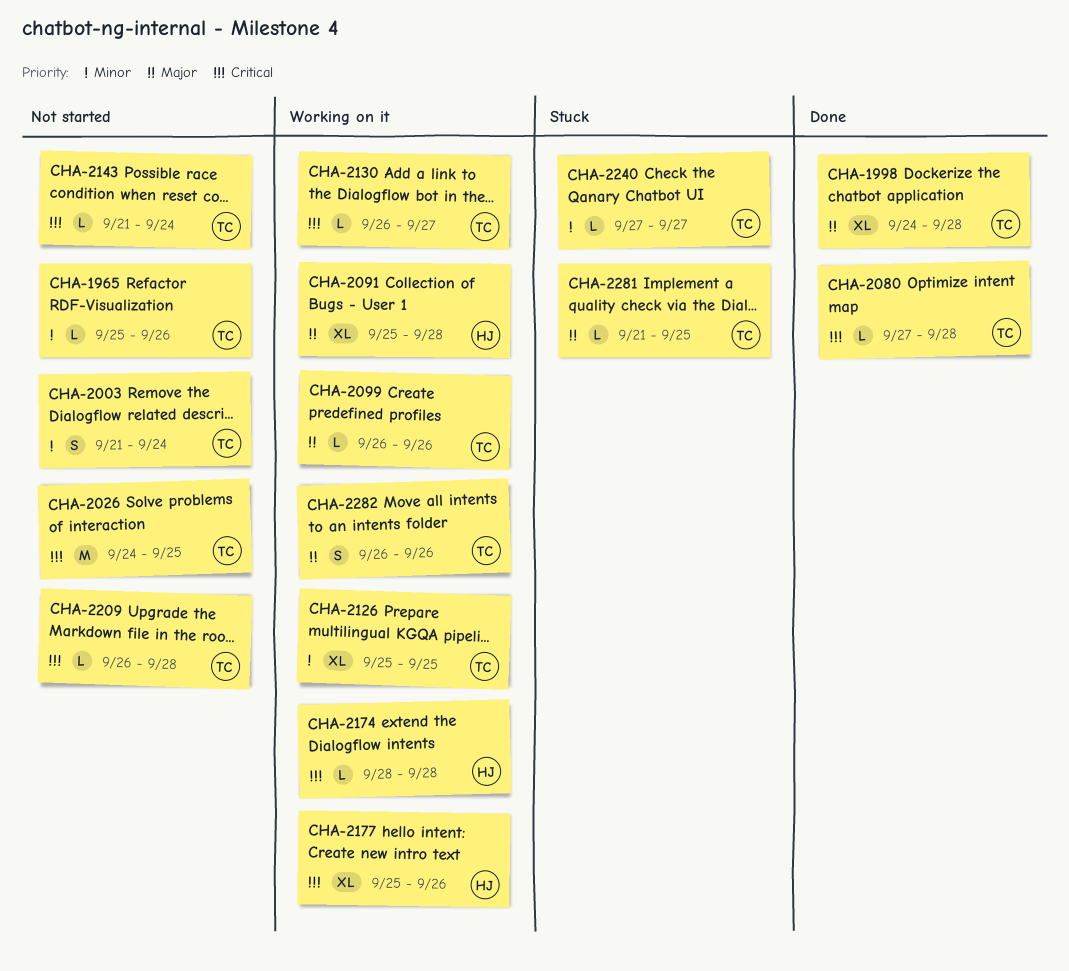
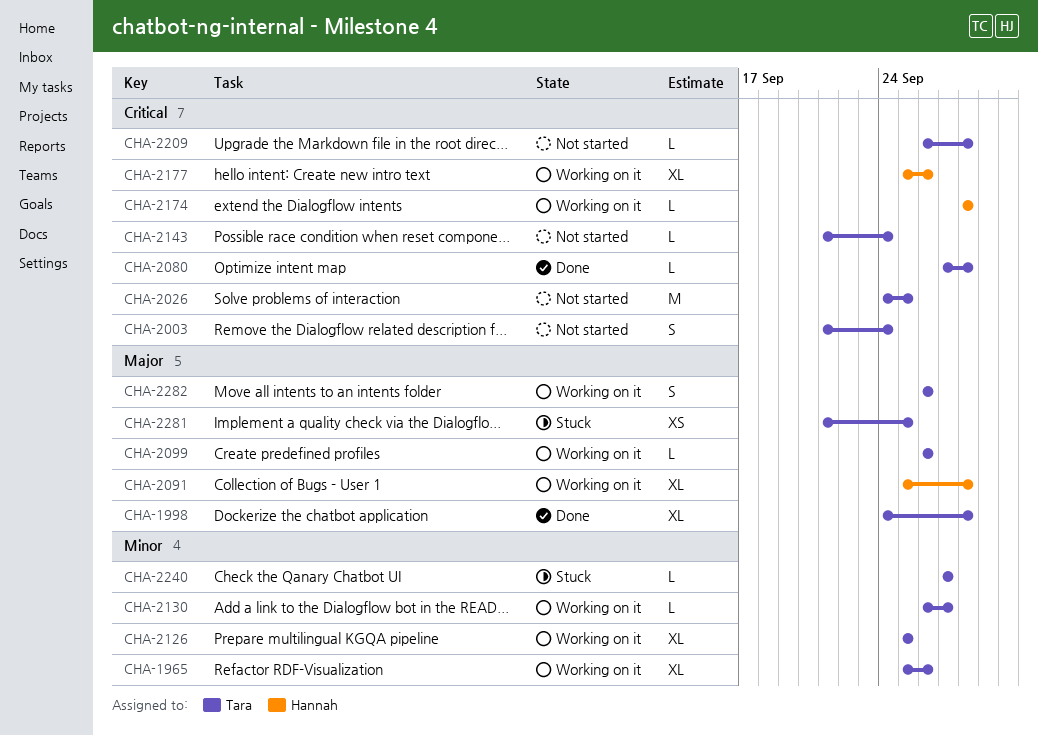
CHA-1965, status: Not started -> Working on it
CHA-1965, estimate: L -> XL
CHA-2003, priority: Minor -> Critical
CHA-2130, priority: Critical -> Minor
CHA-2281, estimate: L -> XS

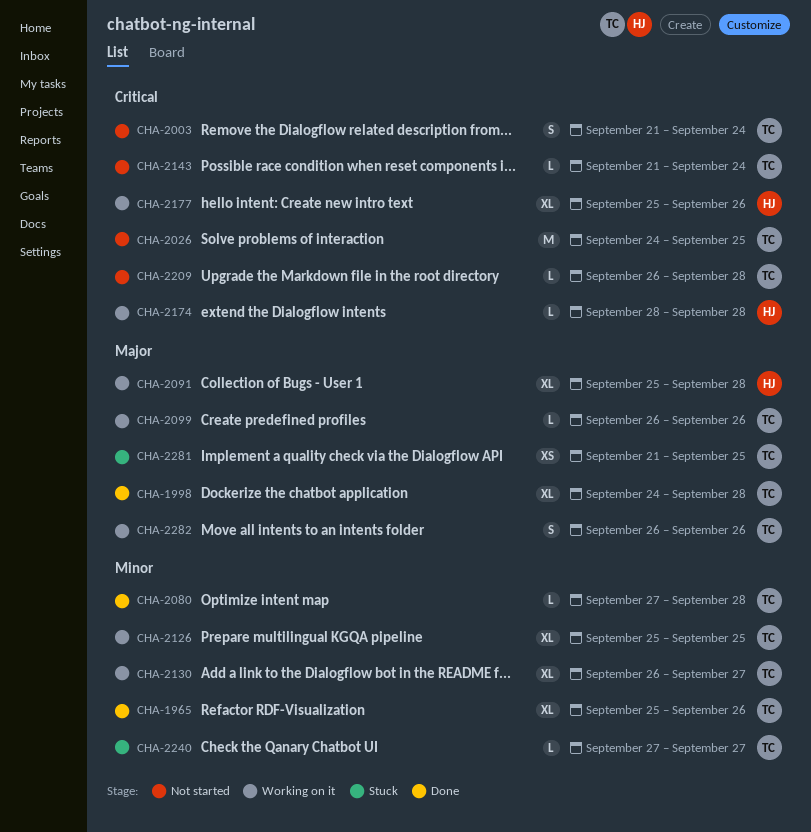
CHA-1965, status: Working on it -> Done
CHA-2080, priority: Critical -> Minor
CHA-2130, estimate: L -> XL

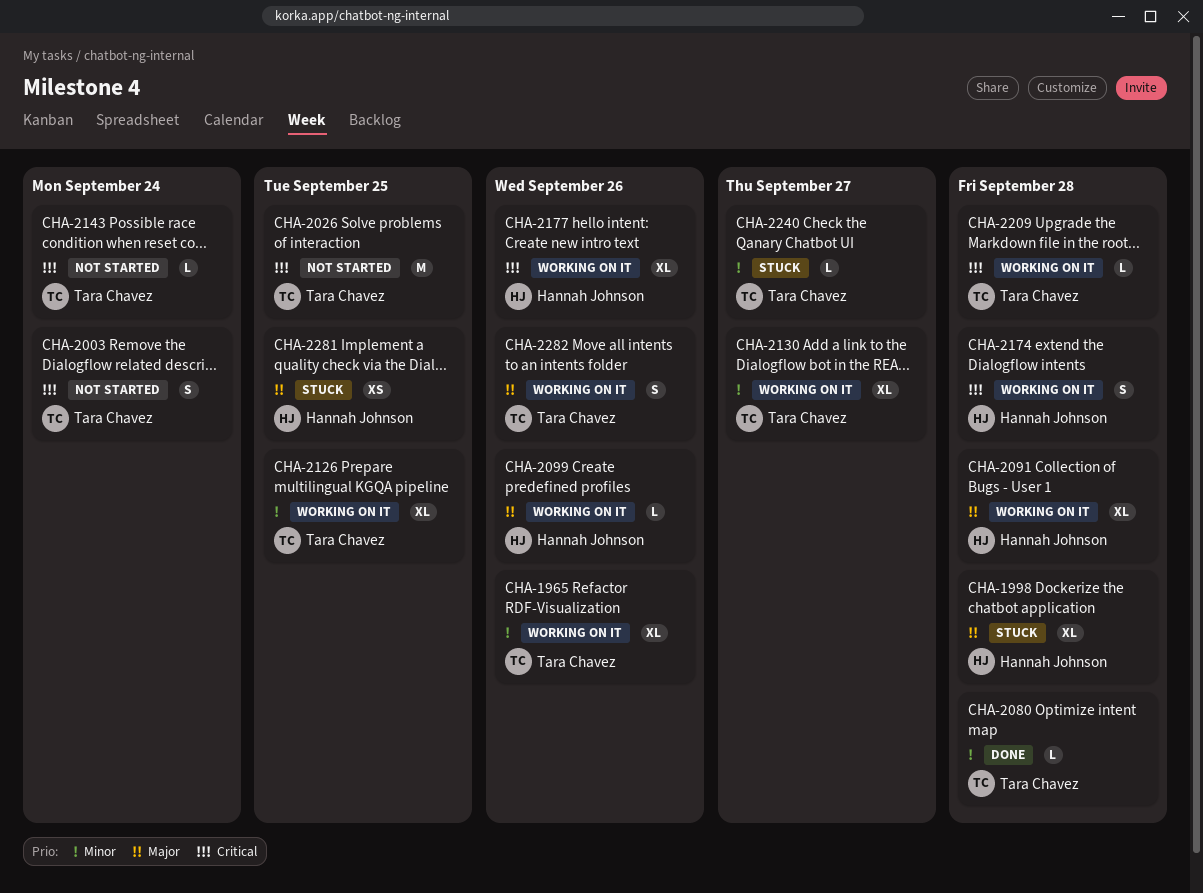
CHA-1965, status: Done -> Working on it
CHA-1998, status: Done -> Stuck
CHA-1998, owner: Tara Chavez -> Hannah Johnson
CHA-2099, owner: Tara Chavez -> Hannah Johnson
CHA-2174, estimate: L -> S
CHA-2209, status: Not started -> Working on it
CHA-2281, owner: Tara Chavez -> Hannah Johnson

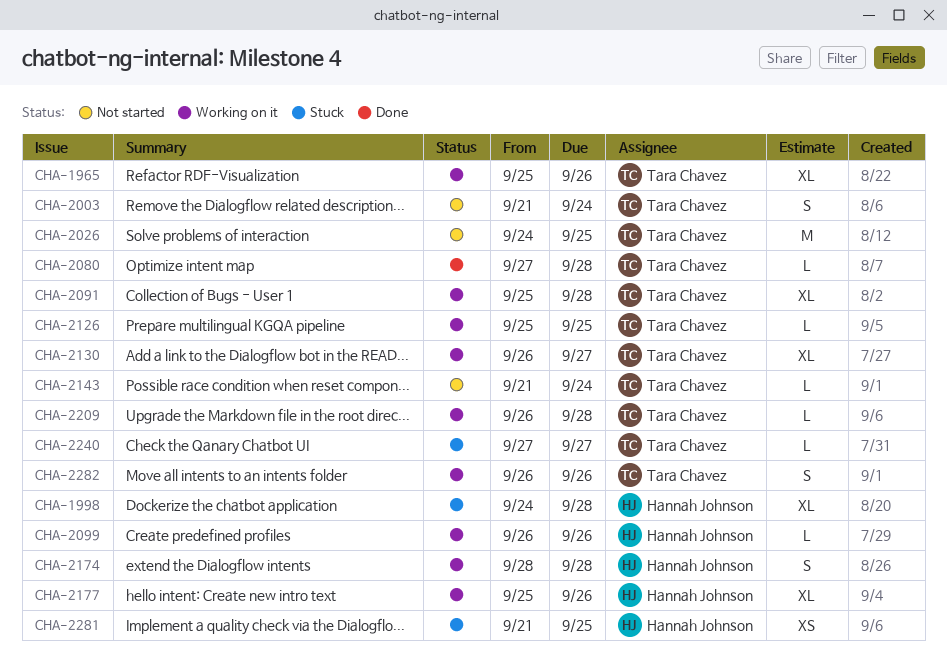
CHA-2091, owner: Hannah Johnson -> Tara Chavez
CHA-2126, estimate: XL -> L

